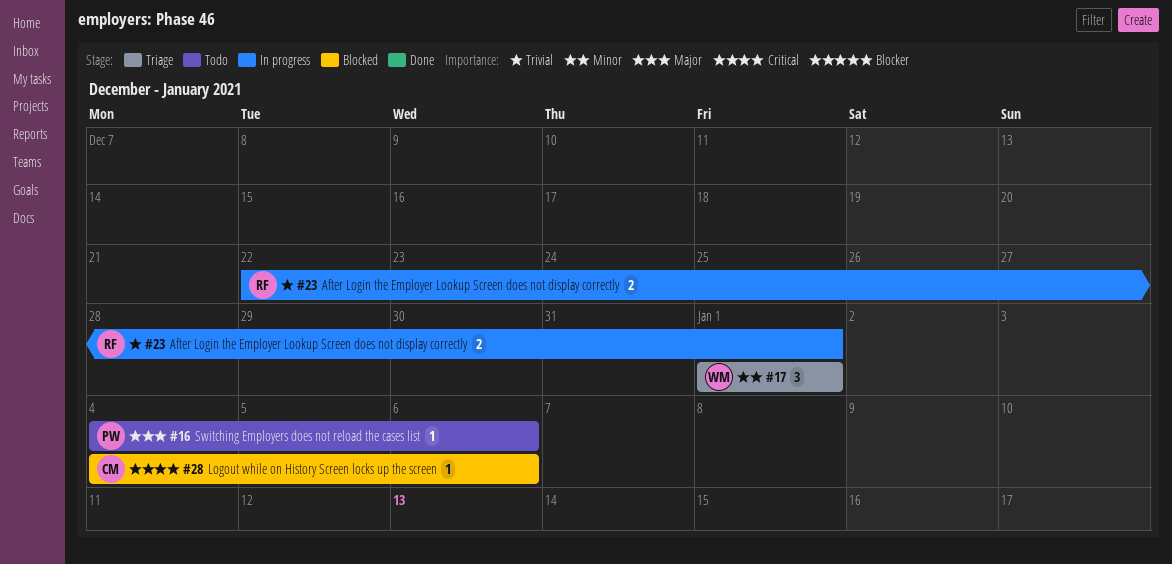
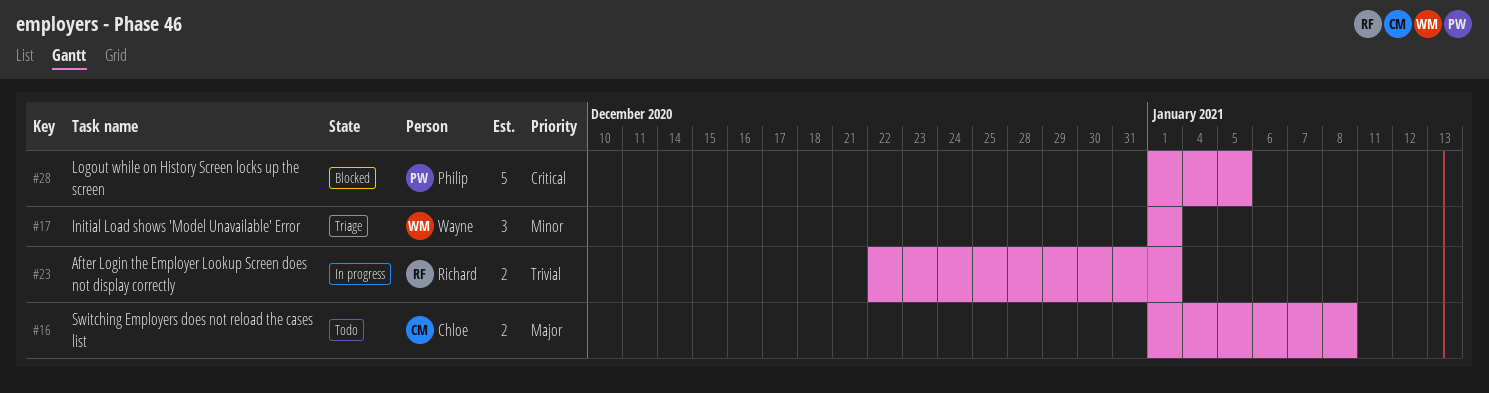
#16, owner: Philip -> Chloe
#16, estimate: 1 -> 2
#16, start: Jan 4 -> Jan 1
#16, due: Jan 6 -> Jan 8
#28, owner: Chloe -> Philip
#28, estimate: 1 -> 5
#28, start: Jan 4 -> Jan 1
#28, due: Jan 6 -> Jan 5

